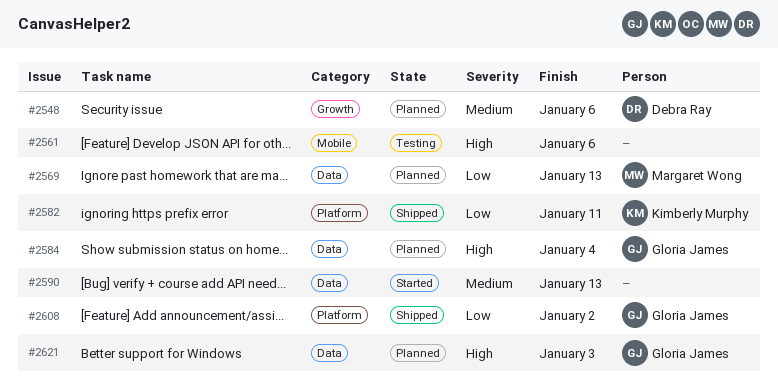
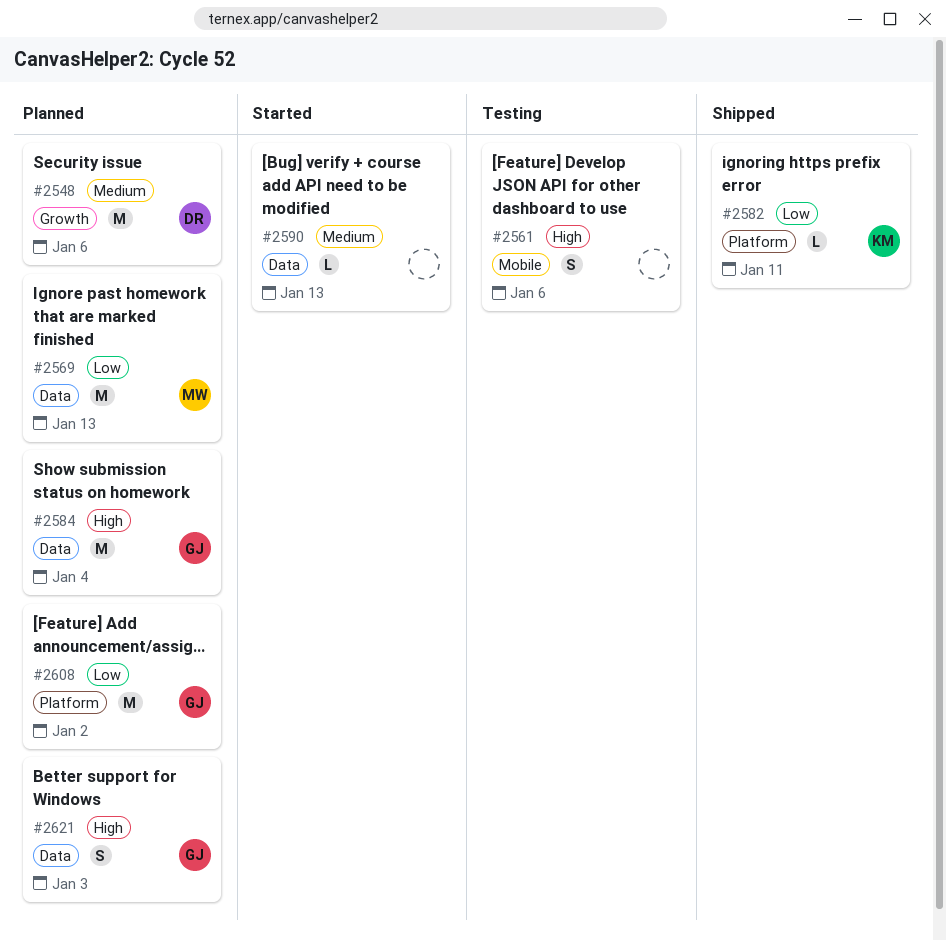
#2608, status: Shipped -> Planned

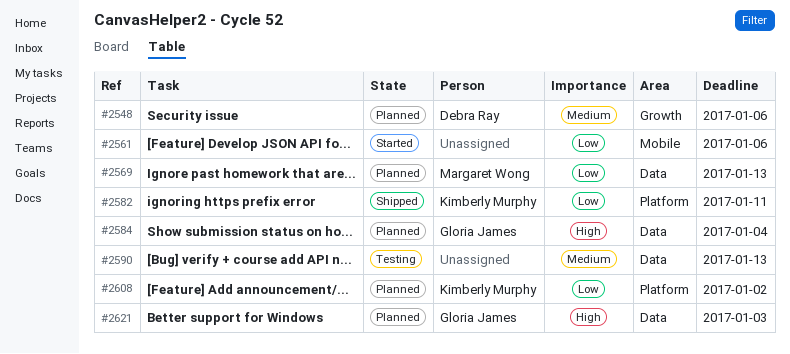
#2561, status: Testing -> Started
#2561, priority: High -> Low
#2590, status: Started -> Testing
#2608, owner: Gloria James -> Kimberly Murphy

